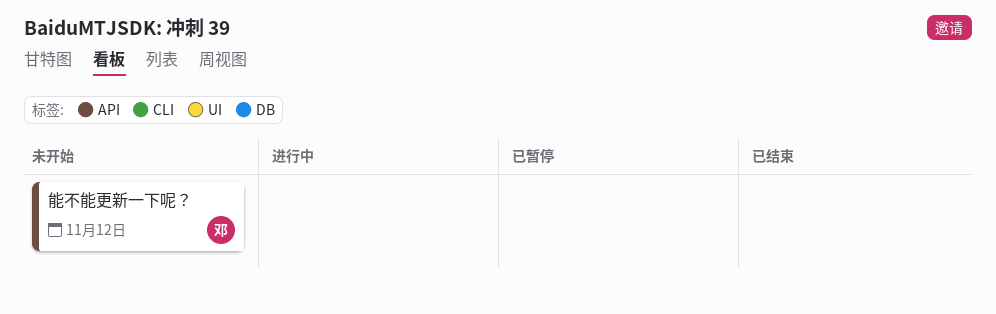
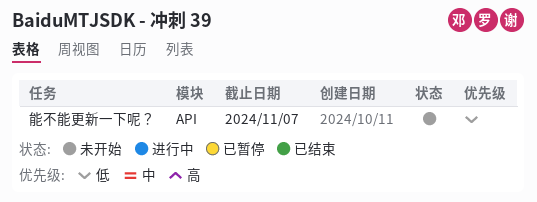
能不能更新一下呢？, due: Nov 12 -> Nov 7

